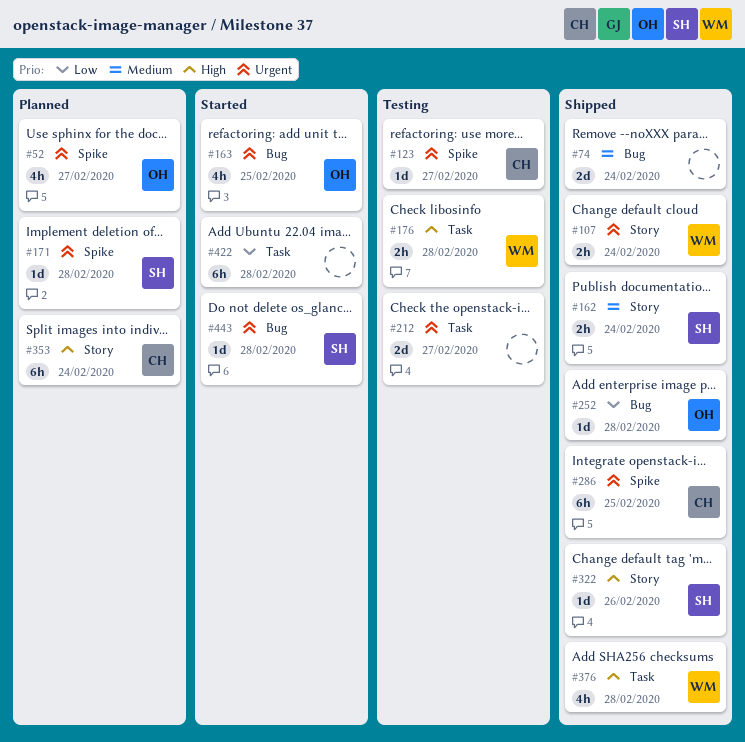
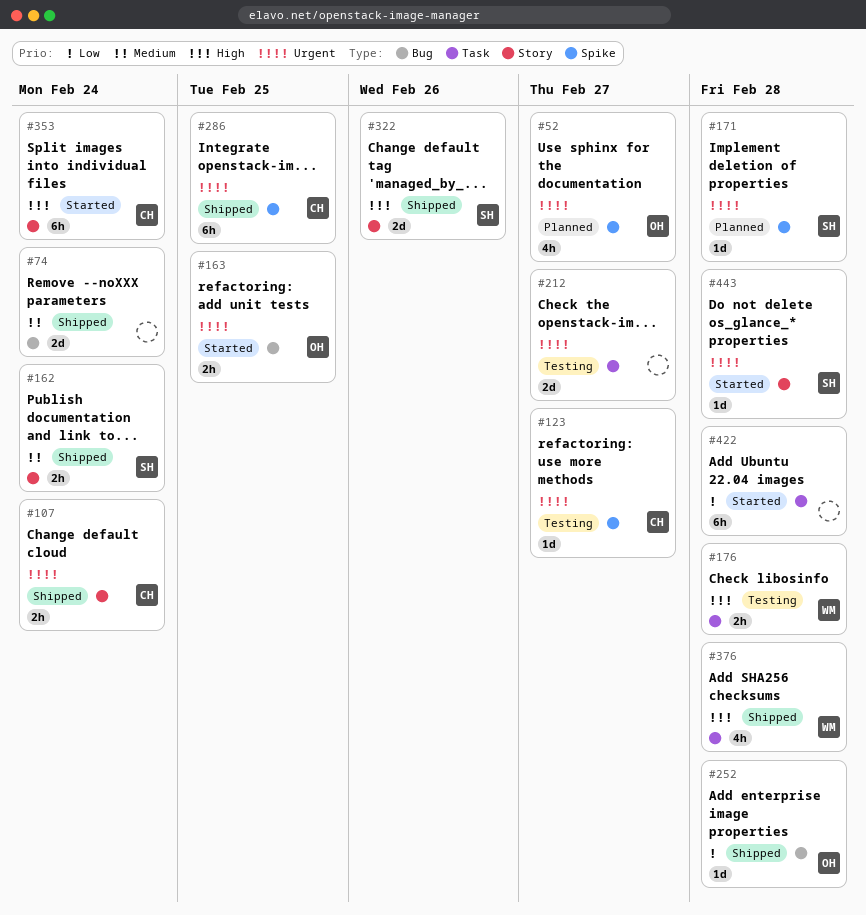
#107, owner: WM -> CH
#163, estimate: 4h -> 2h
#322, estimate: 1d -> 2d
#353, status: Planned -> Started
#443, label: Bug -> Story

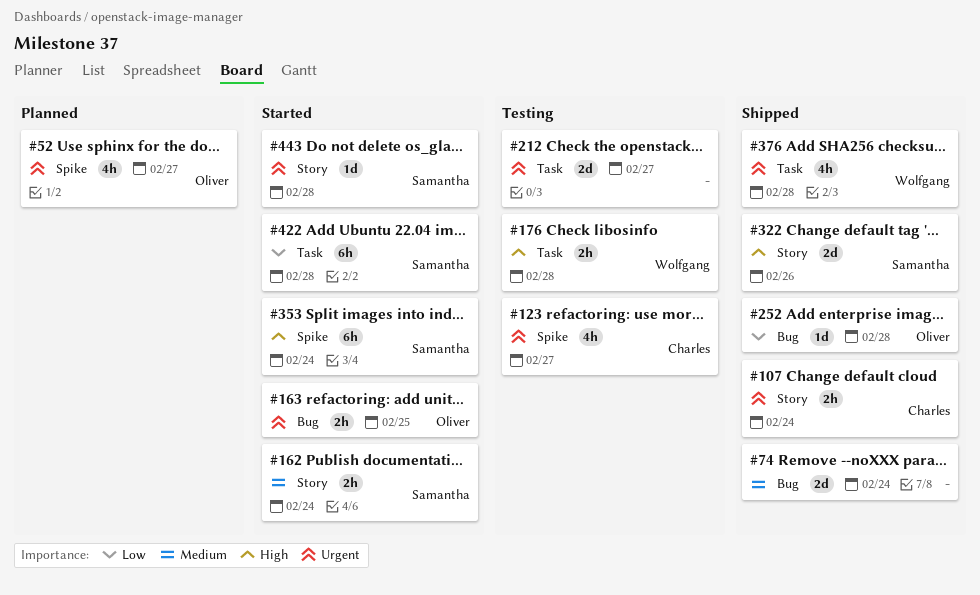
#123, estimate: 1d -> 4h
#162, status: Shipped -> Started
#171: present -> none
#286: present -> none
#353, owner: Charles -> Samantha
#353, label: Story -> Spike
#376, priority: High -> Urgent
#422, owner: none -> Samantha

